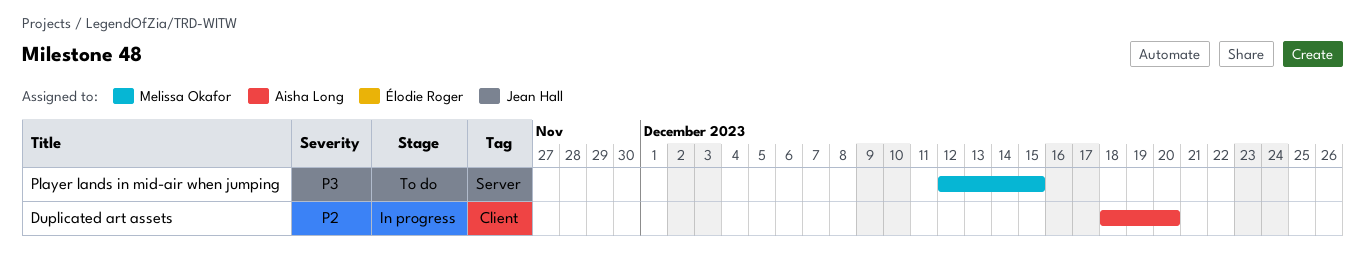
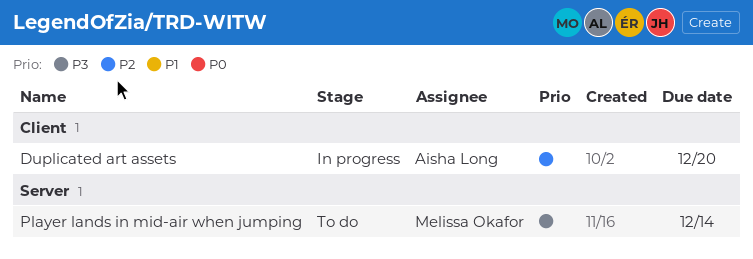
Player lands in mid-air when jumping, due: Dec 15 -> Dec 14

